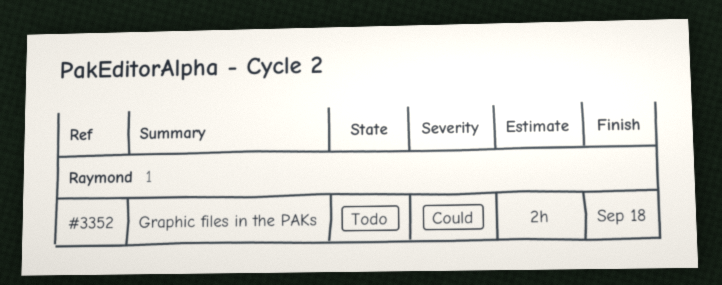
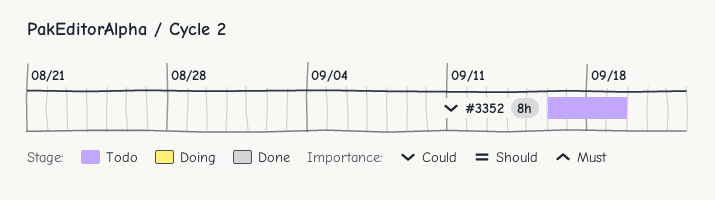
#3352, estimate: 2h -> 8h
#3352, due: Sep 18 -> Sep 19

